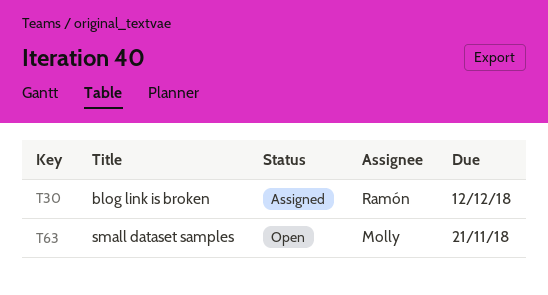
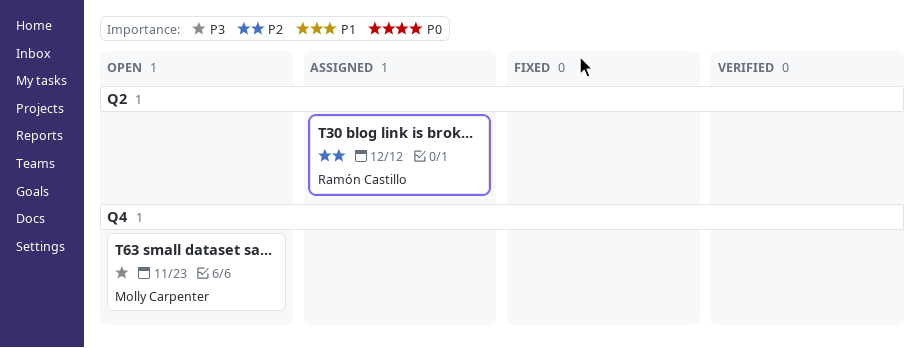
T63, due: Nov 21 -> Nov 23

